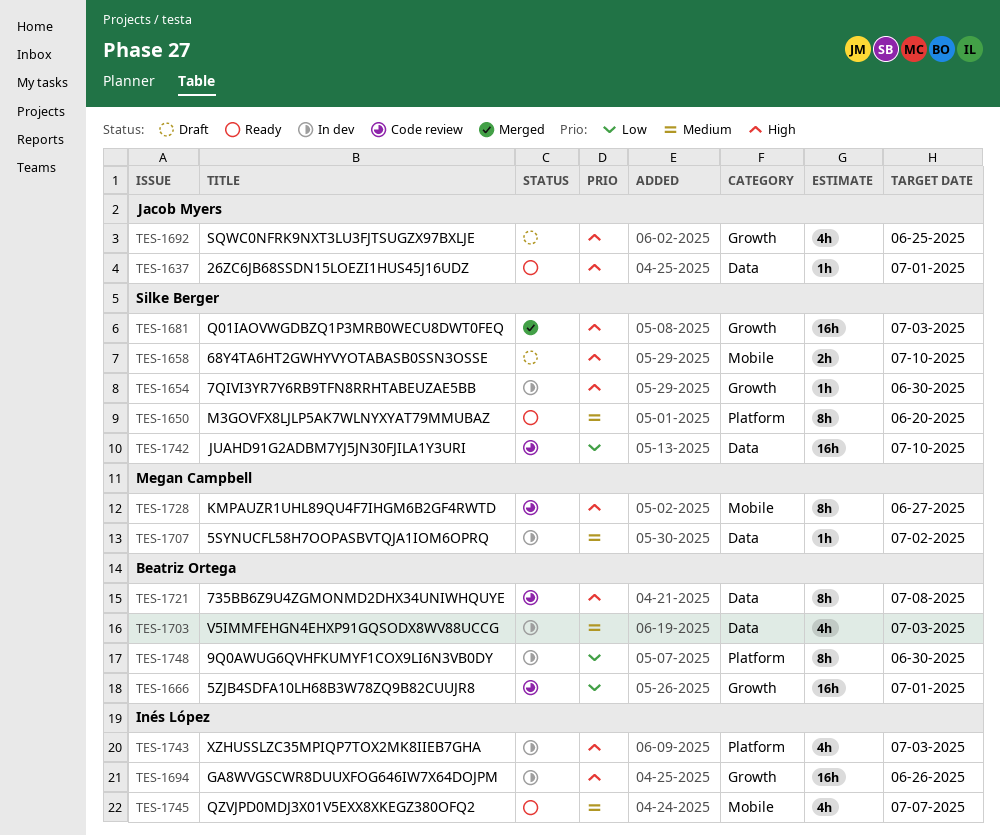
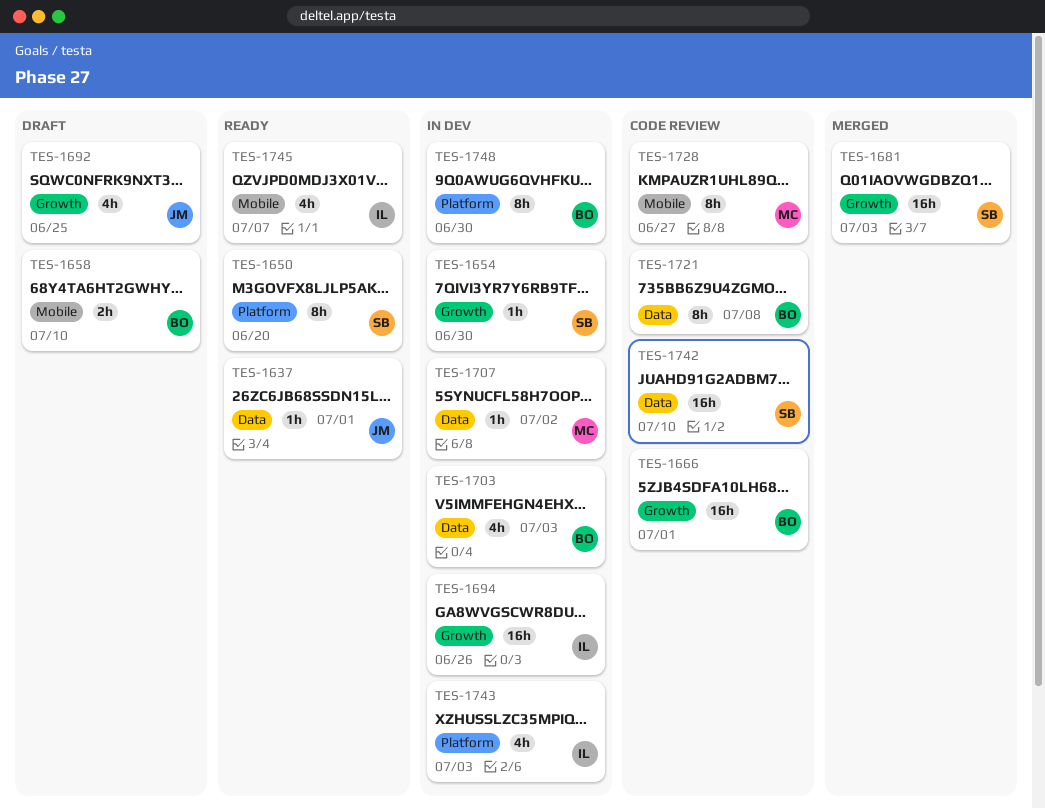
TES-1658, owner: Silke Berger -> Beatriz Ortega

